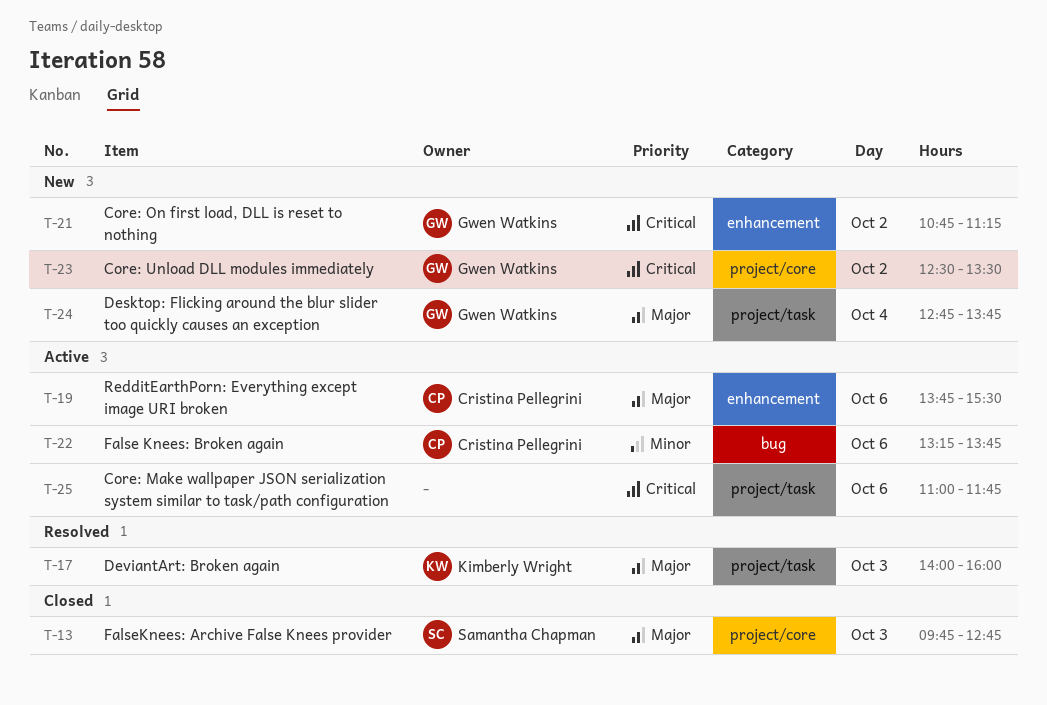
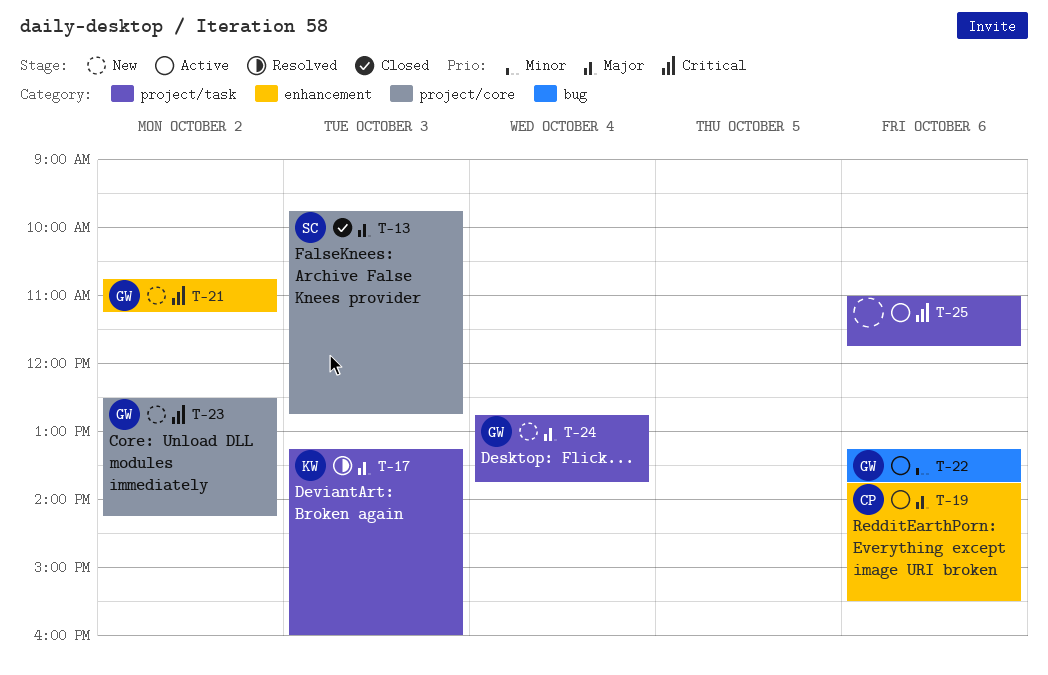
T-17, begins: 14:00 -> 13:15
T-22, owner: Cristina Pellegrini -> Gwen Watkins
T-23, ends: 13:30 -> 14:15

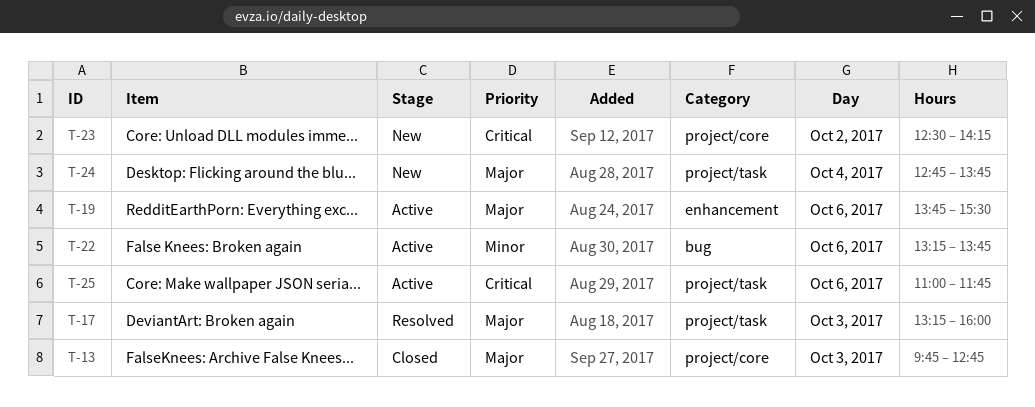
T-21: present -> none

